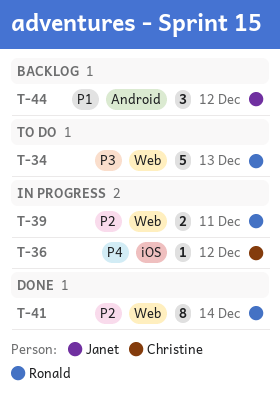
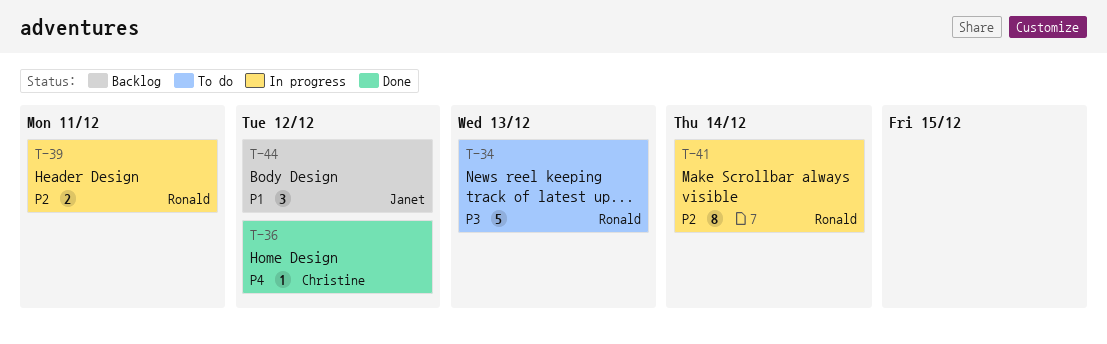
T-36, status: In progress -> Done
T-41, status: Done -> In progress

